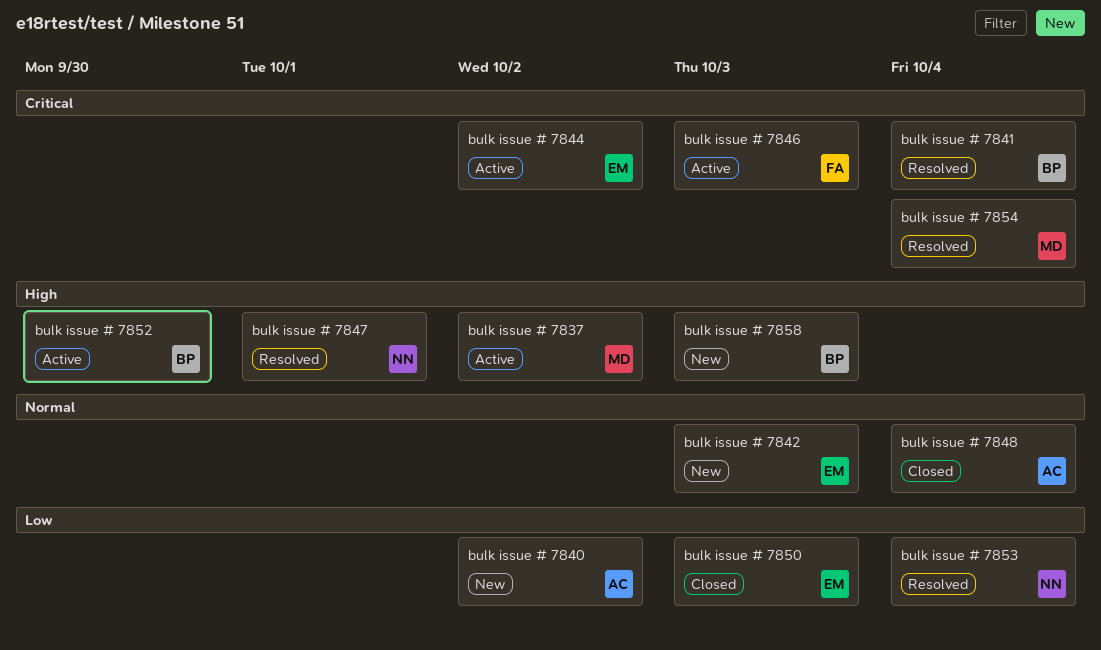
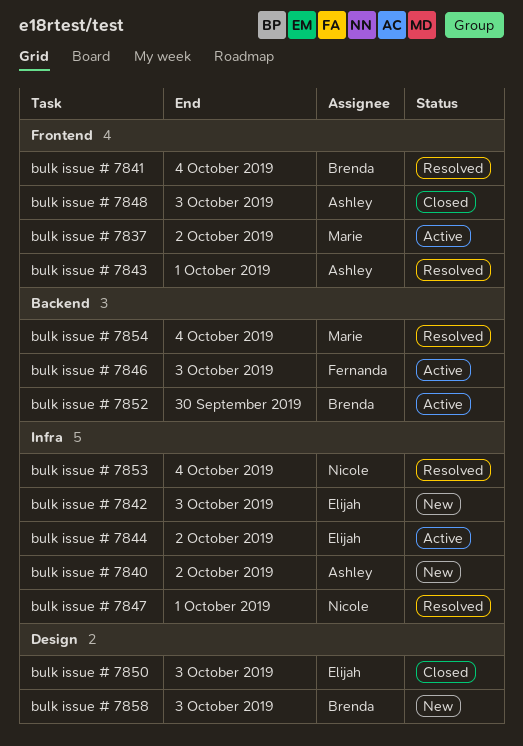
bulk issue # 7843: none -> present
bulk issue # 7848, due: Oct 4 -> Oct 3

